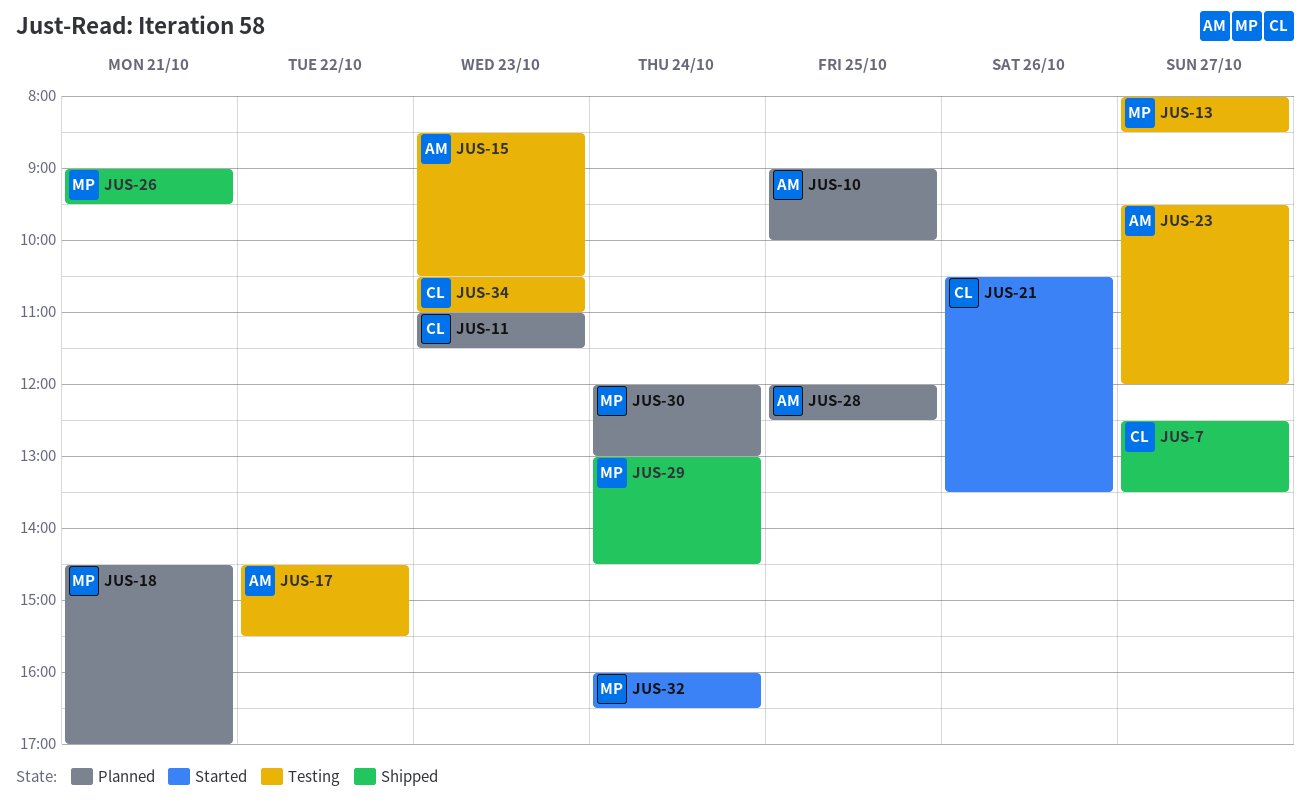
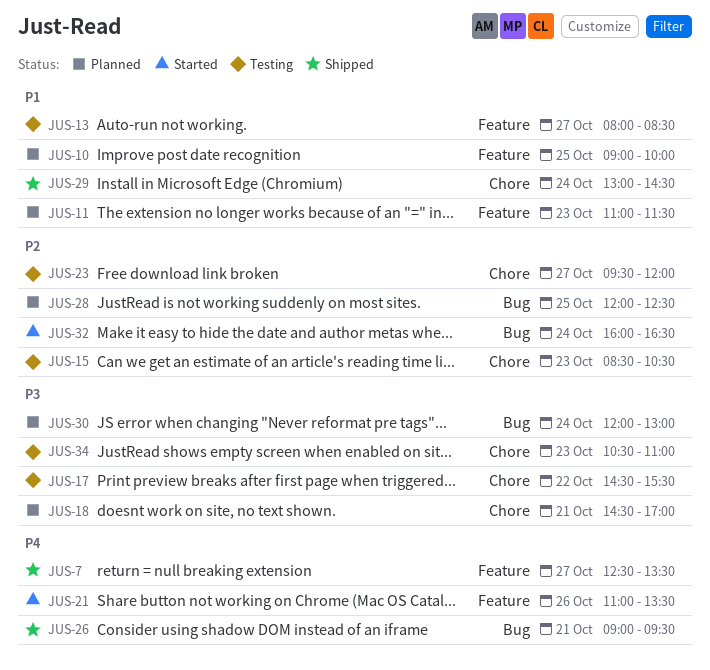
JUS-21, begins: 10:30 -> 11:00

